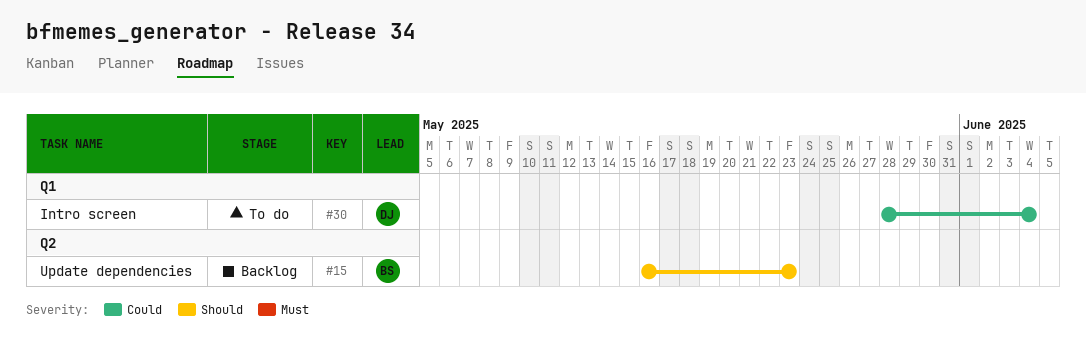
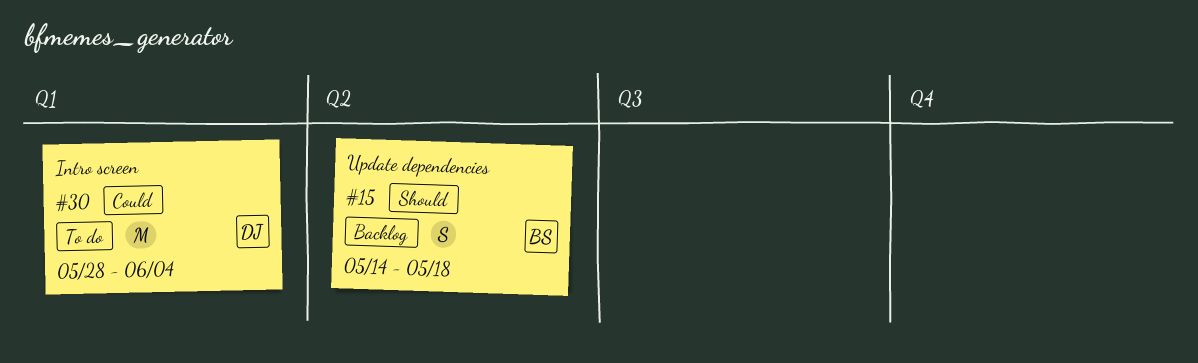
#15, start: May 16 -> May 14
#15, due: May 23 -> May 18

